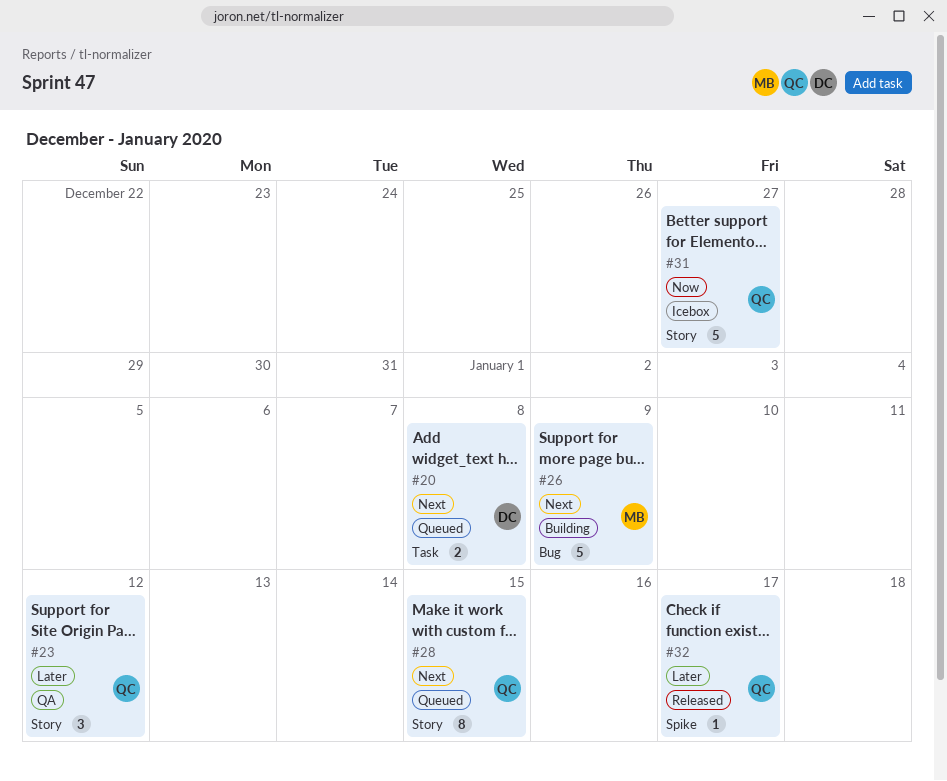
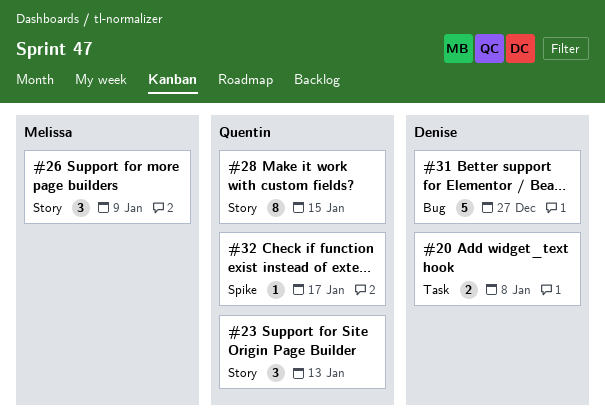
#23, due: Jan 12 -> Jan 13
#26, label: Bug -> Story
#26, estimate: 5 -> 3
#31, owner: Quentin -> Denise
#31, label: Story -> Bug

